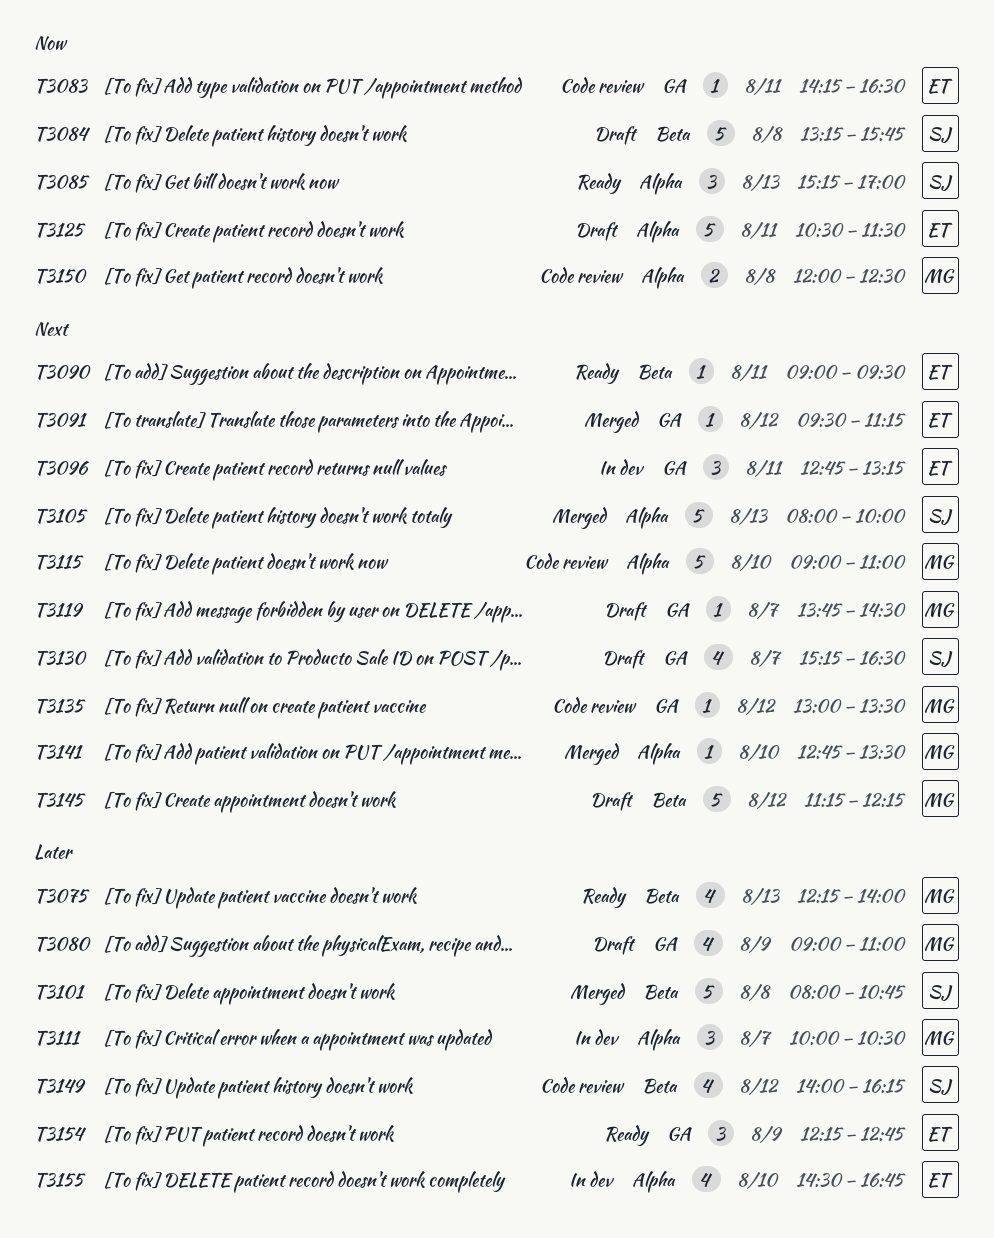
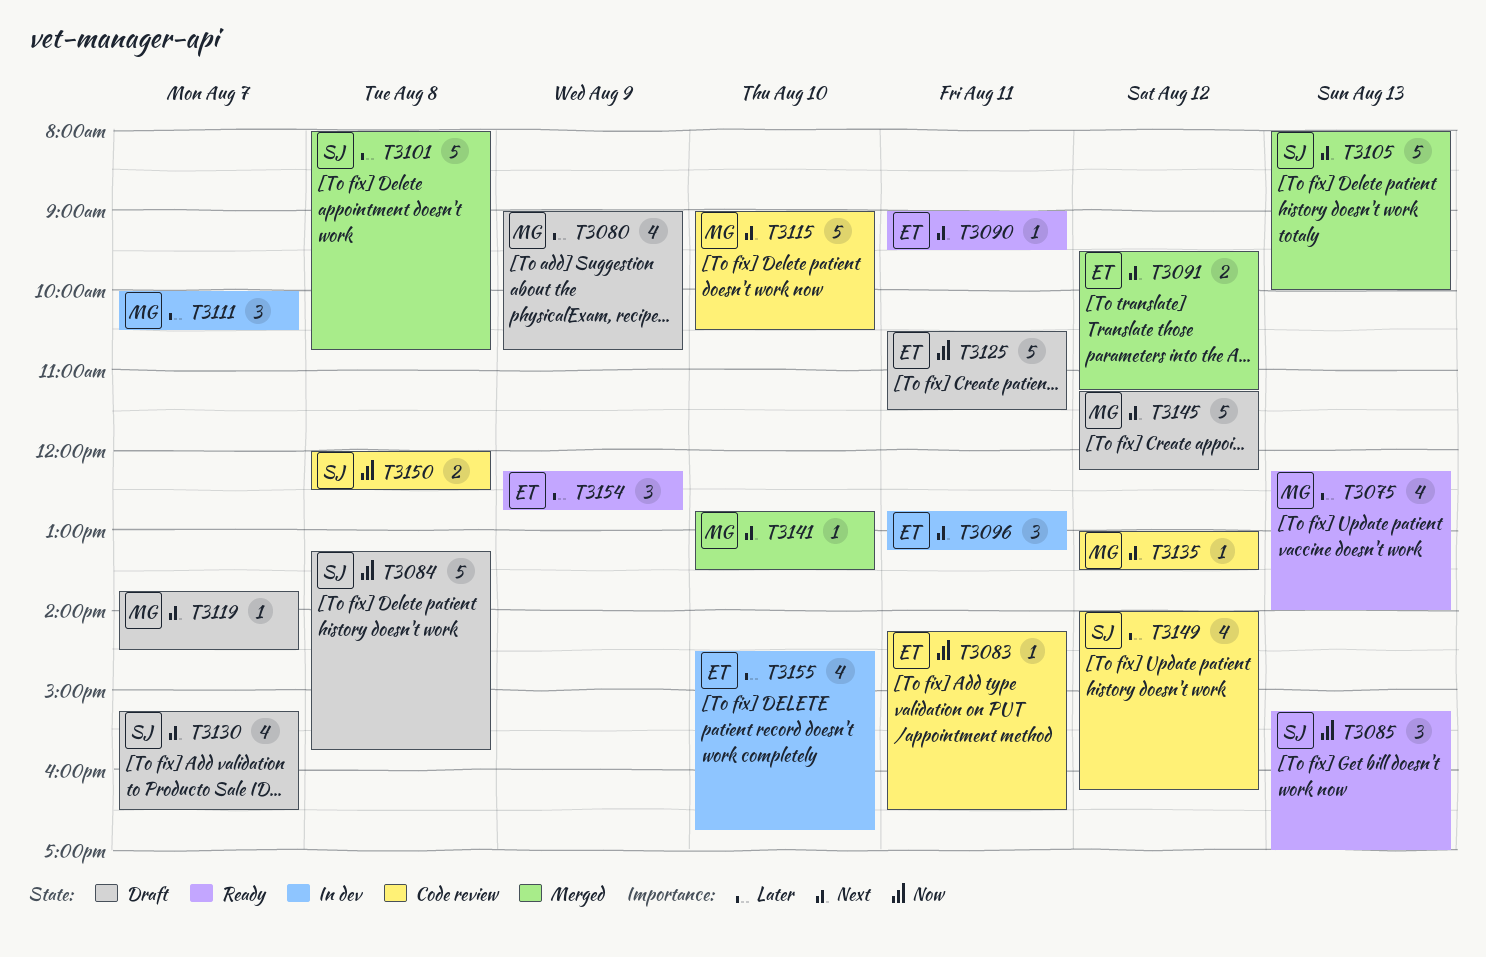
T3080, ends: 11:00 -> 10:45
T3091, estimate: 1 -> 2
T3115, ends: 11:00 -> 10:30
T3150, owner: MG -> SJ

